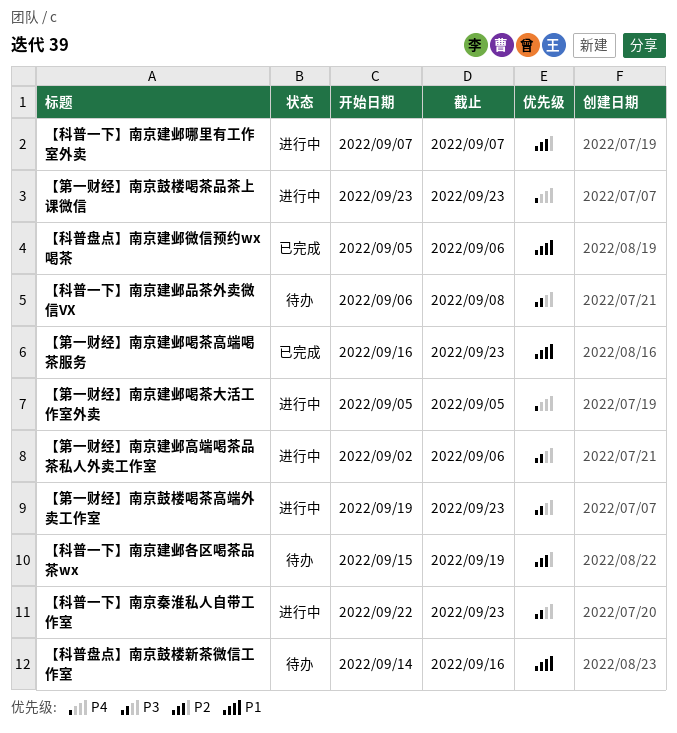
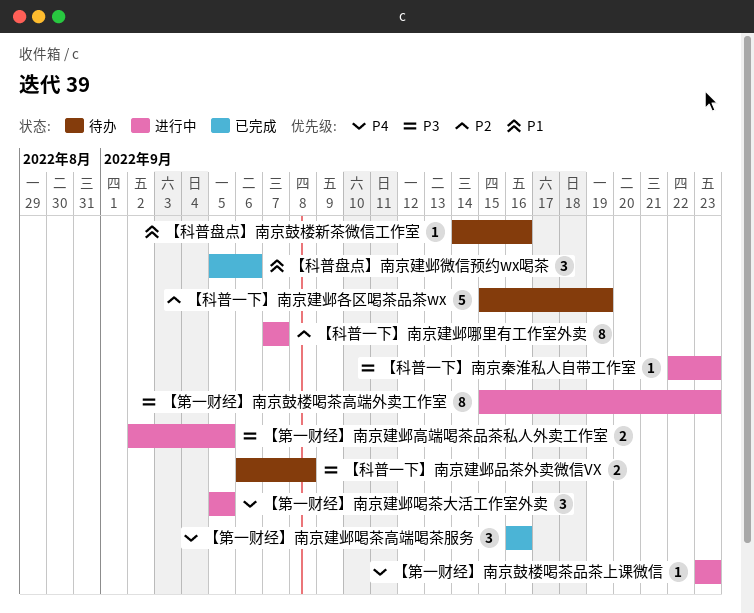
【第一财经】南京建邺喝茶高端喝茶服务, priority: P1 -> P4
【第一财经】南京建邺喝茶高端喝茶服务, due: Sep 23 -> Sep 16
【第一财经】南京建邺高端喝茶品茶私人外卖工作室, due: Sep 6 -> Sep 5
【第一财经】南京鼓楼喝茶高端外卖工作室, start: Sep 19 -> Sep 15

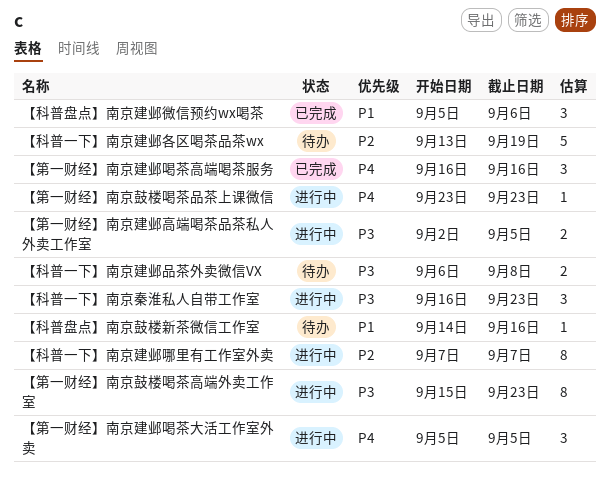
【科普一下】南京建邺各区喝茶品茶wx, start: Sep 15 -> Sep 13
【科普一下】南京秦淮私人自带工作室, estimate: 1 -> 3
【科普一下】南京秦淮私人自带工作室, start: Sep 22 -> Sep 16

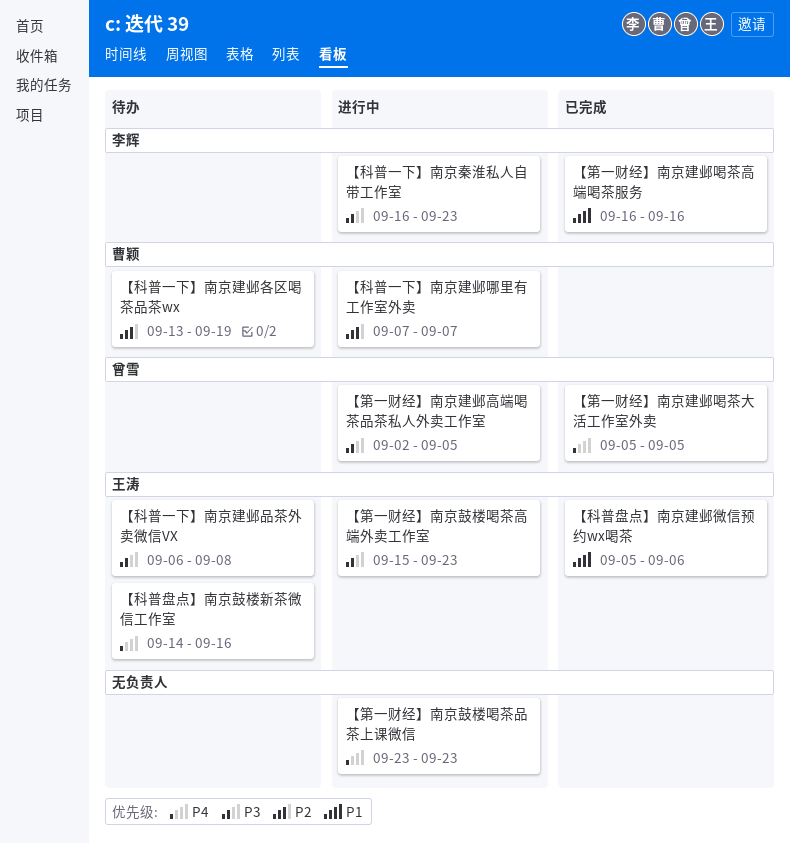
【科普盘点】南京鼓楼新茶微信工作室, priority: P1 -> P4
【第一财经】南京建邺喝茶大活工作室外卖, status: 进行中 -> 已完成
【第一财经】南京建邺喝茶高端喝茶服务, priority: P4 -> P1

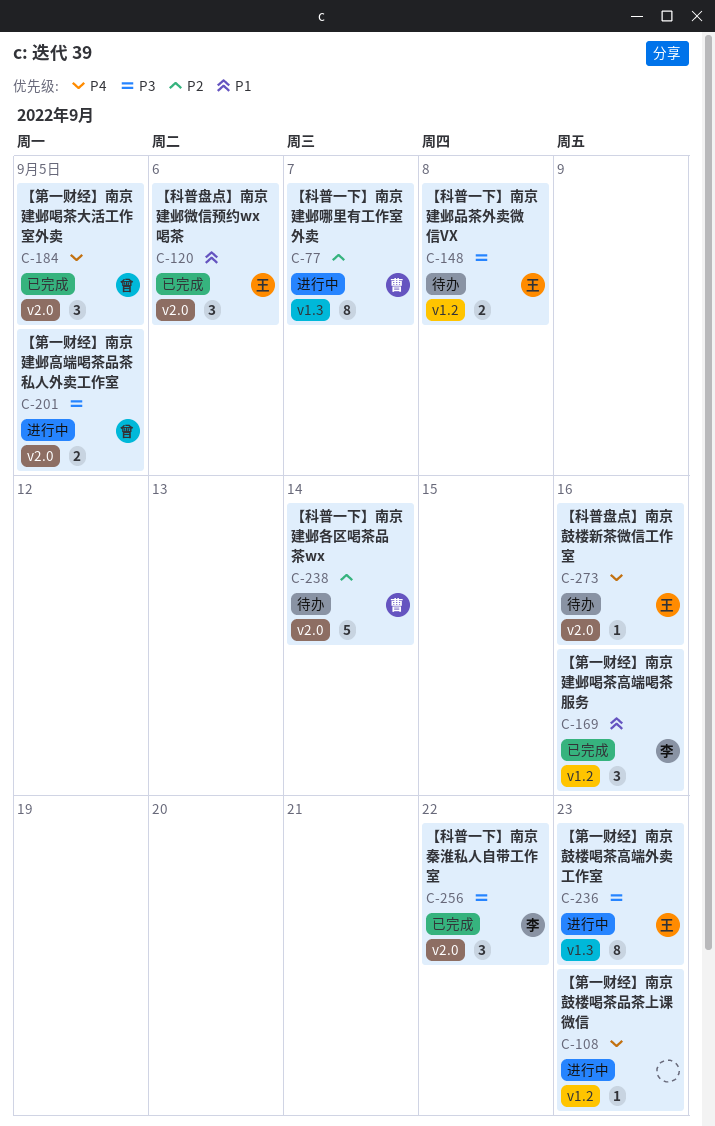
【科普一下】南京建邺各区喝茶品茶wx, due: Sep 19 -> Sep 14
【科普一下】南京秦淮私人自带工作室, status: 进行中 -> 已完成
【科普一下】南京秦淮私人自带工作室, due: Sep 23 -> Sep 22

